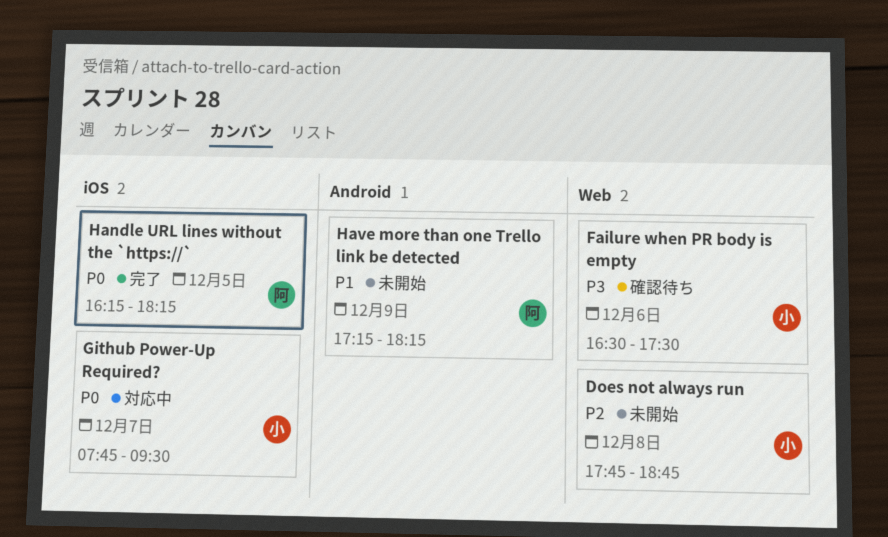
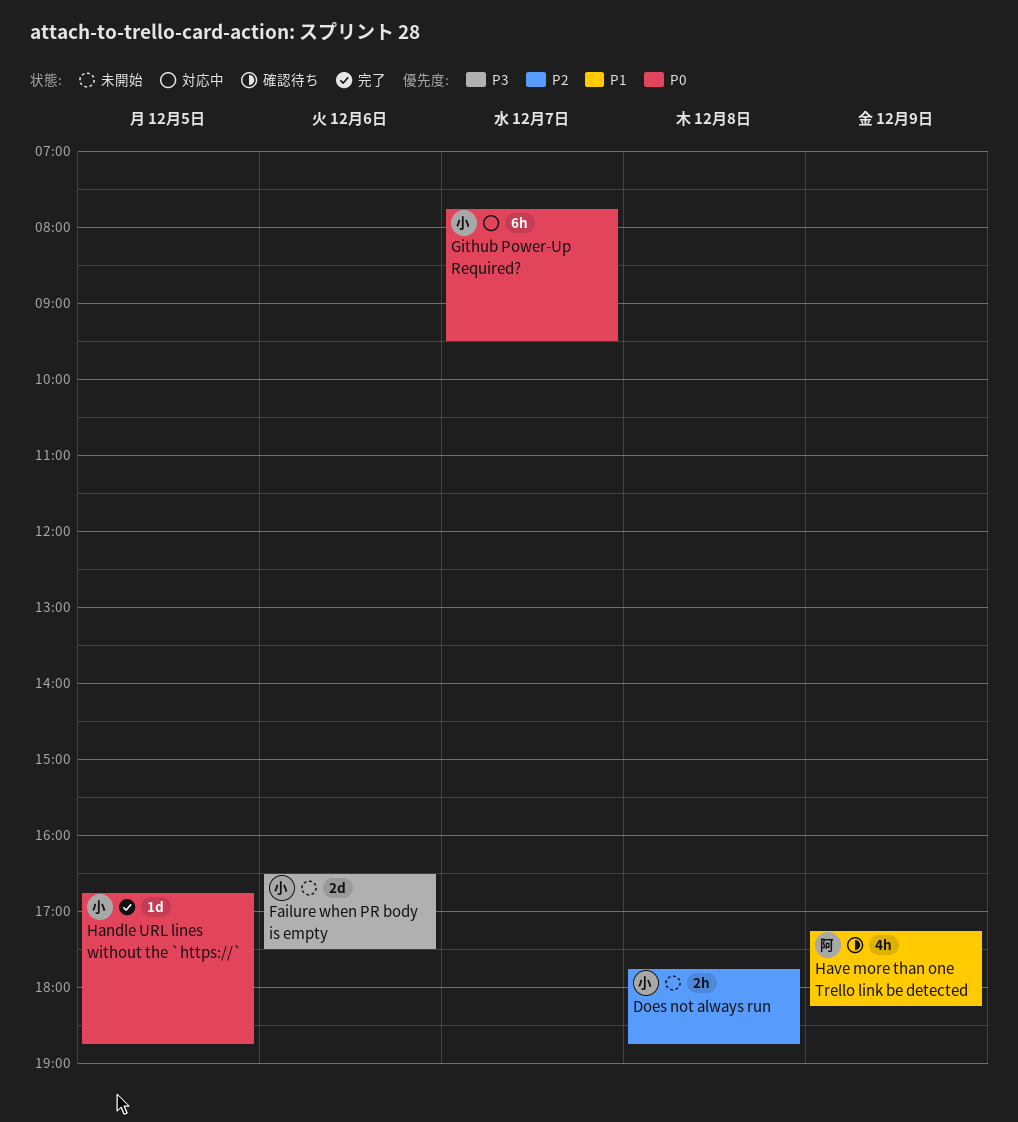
Failure when PR body is empty, status: 確認待ち -> 未開始
Handle URL lines without the `https://`, owner: 阿 -> 小
Handle URL lines without the `https://`, begins: 16:15 -> 16:45
Handle URL lines without the `https://`, ends: 18:15 -> 18:45
Have more than one Trello link be detected, status: 未開始 -> 確認待ち

